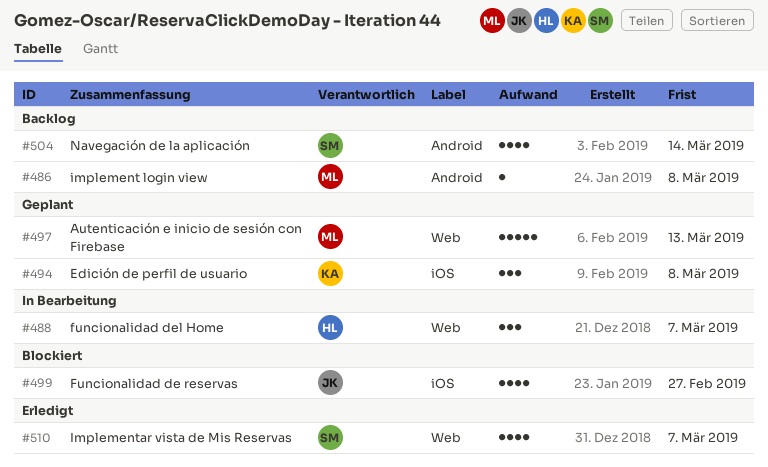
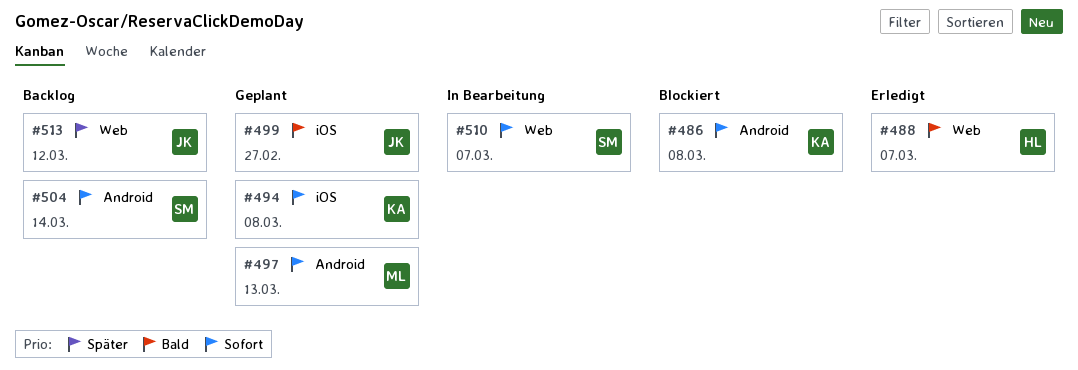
#486, status: Backlog -> Blockiert
#486, owner: ML -> KA
#488, status: In Bearbeitung -> Erledigt
#497, label: Web -> Android
#499, status: Blockiert -> Geplant
#510, status: Erledigt -> In Bearbeitung
#513: none -> present

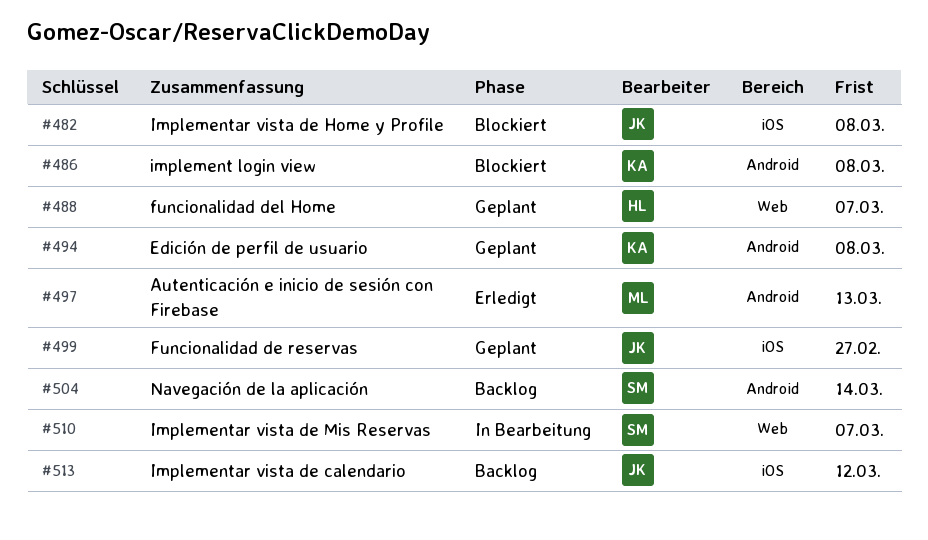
#482: none -> present
#488, status: Erledigt -> Geplant
#494, label: iOS -> Android
#497, status: Geplant -> Erledigt
#513, label: Web -> iOS

